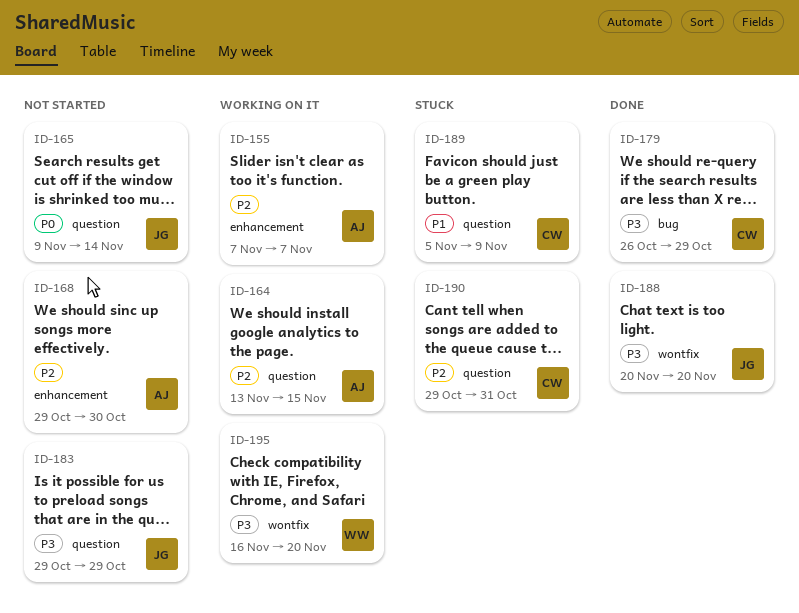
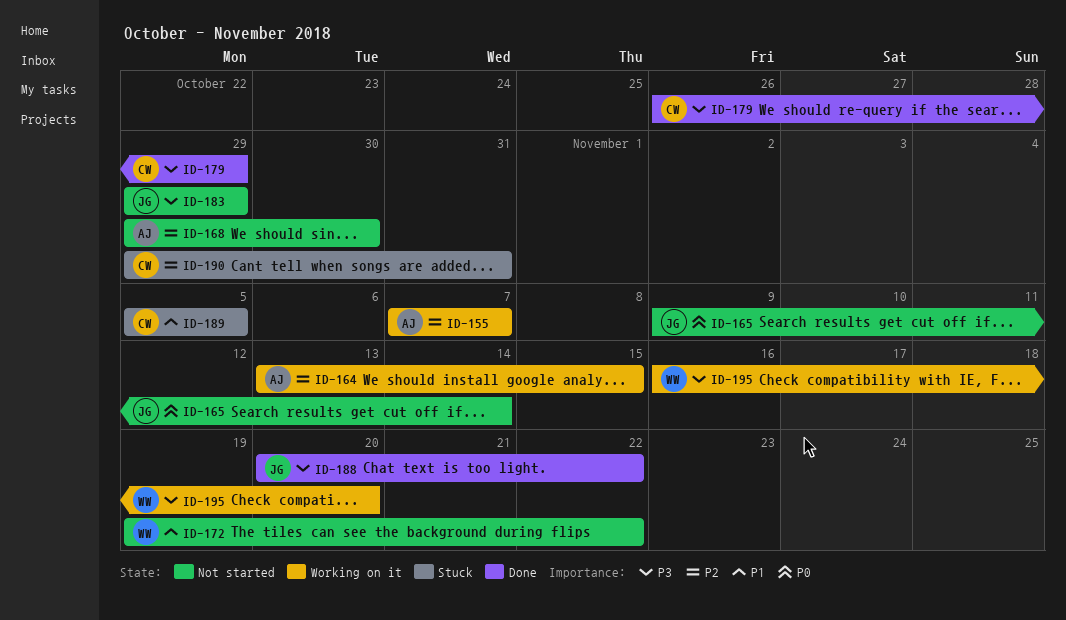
ID-172: none -> present
ID-188, due: Nov 20 -> Nov 22
ID-189, due: Nov 9 -> Nov 5

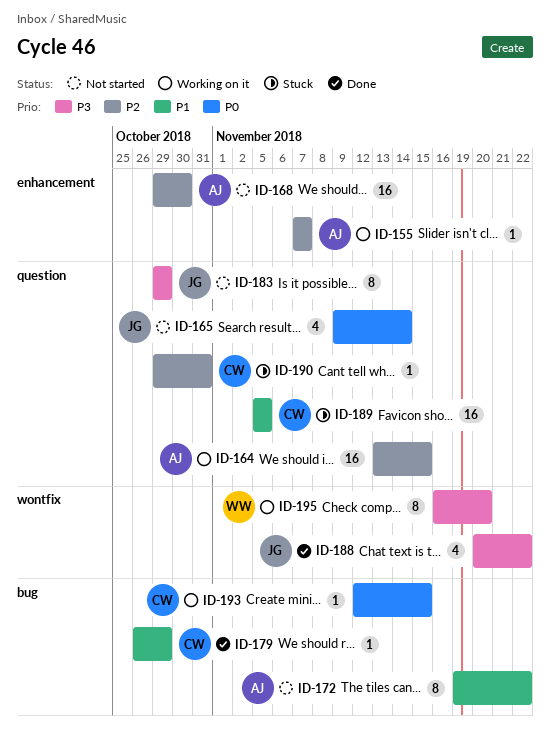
ID-172, owner: WW -> AJ
ID-179, priority: P3 -> P1
ID-193: none -> present

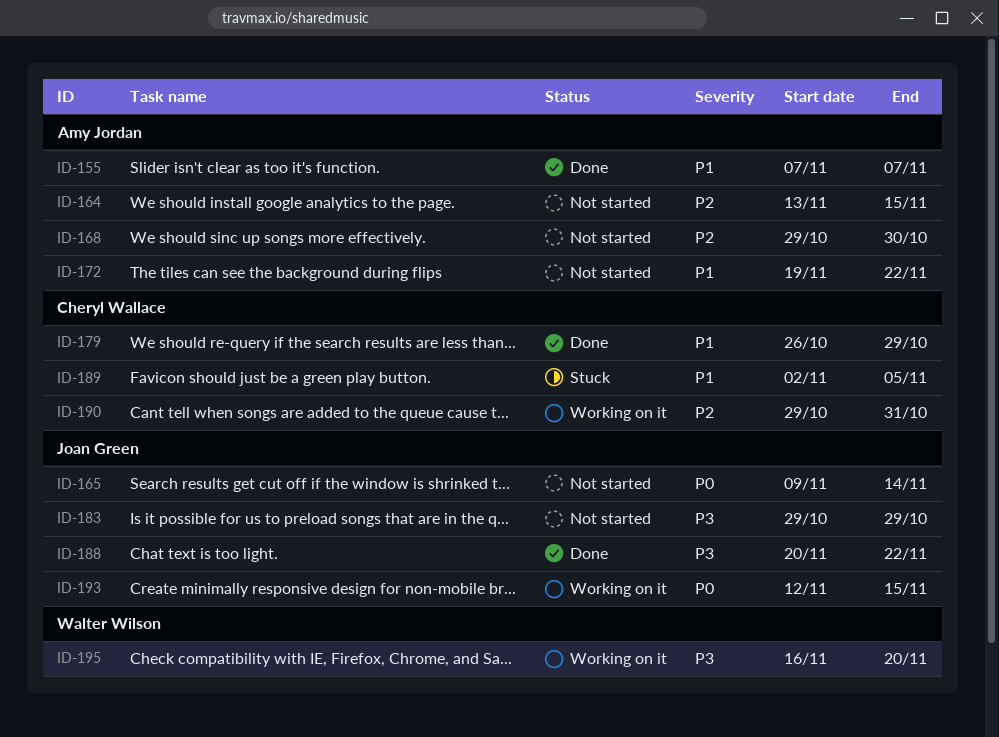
ID-155, status: Working on it -> Done
ID-155, priority: P2 -> P1
ID-164, status: Working on it -> Not started
ID-189, start: Nov 5 -> Nov 2
ID-190, status: Stuck -> Working on it
ID-193, owner: Cheryl Wallace -> Joan Green

